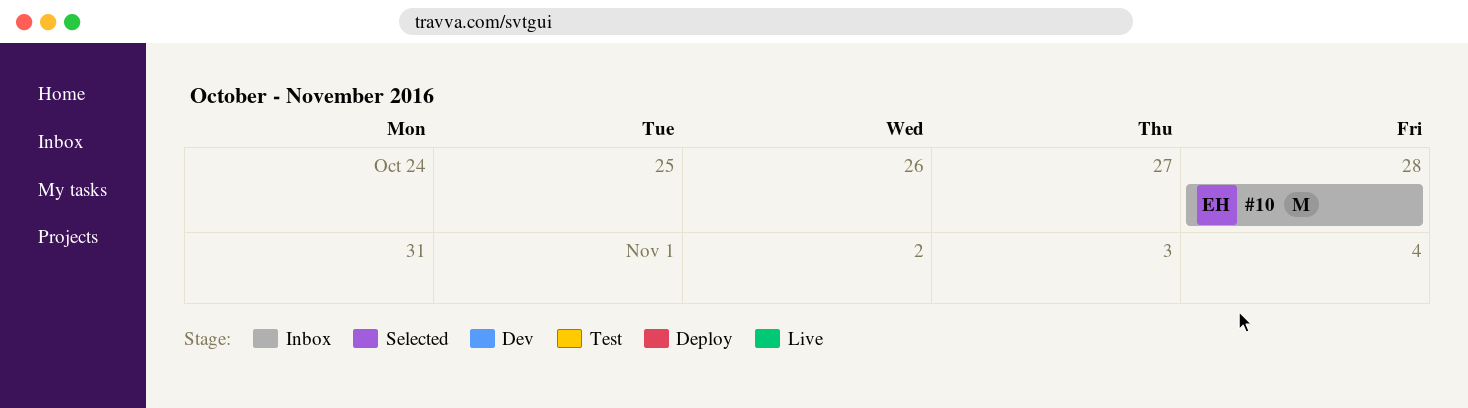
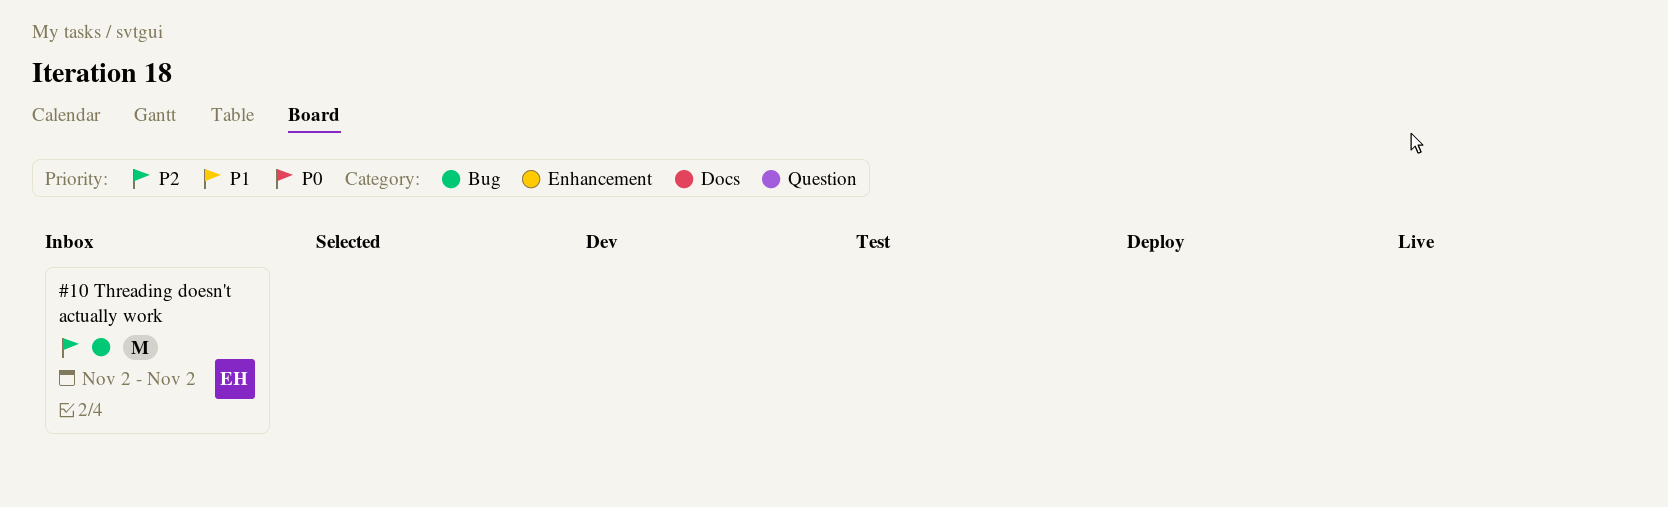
#10, start: Oct 28 -> Nov 2
#10, due: Oct 28 -> Nov 2

